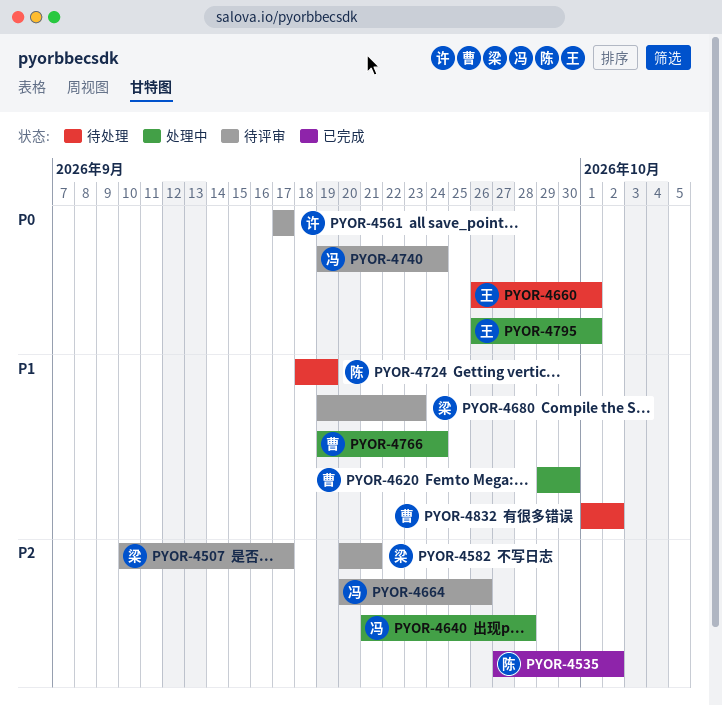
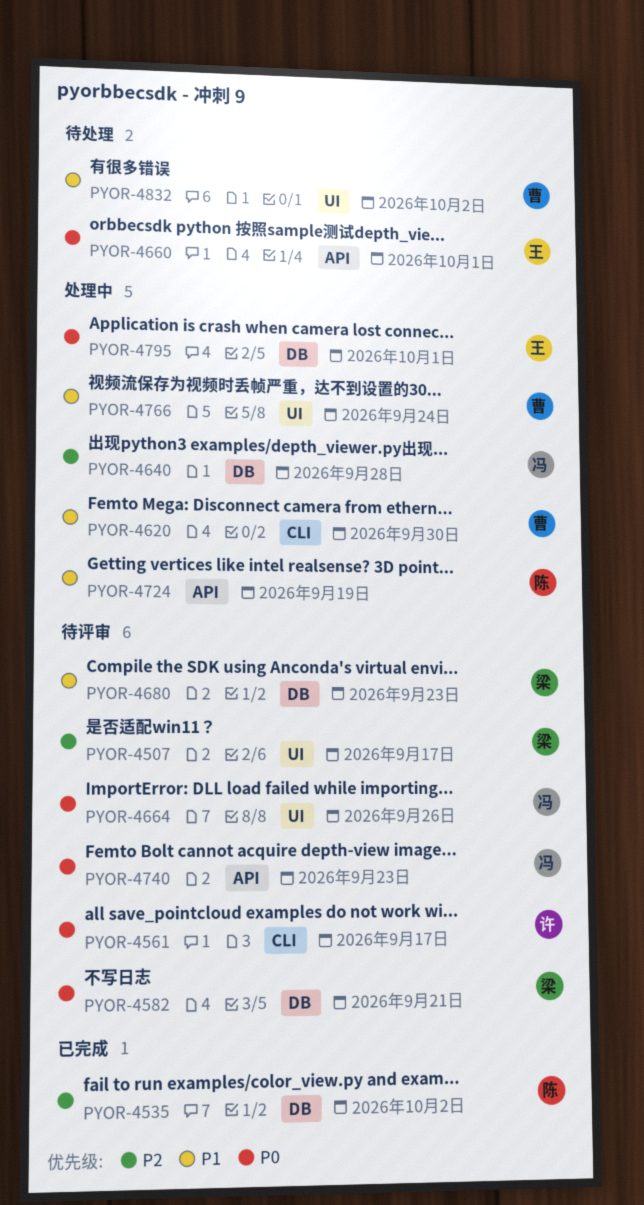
PYOR-4582, priority: P2 -> P0
PYOR-4664, priority: P2 -> P0
PYOR-4724, status: 待处理 -> 处理中
PYOR-4740, due: Sep 24 -> Sep 23

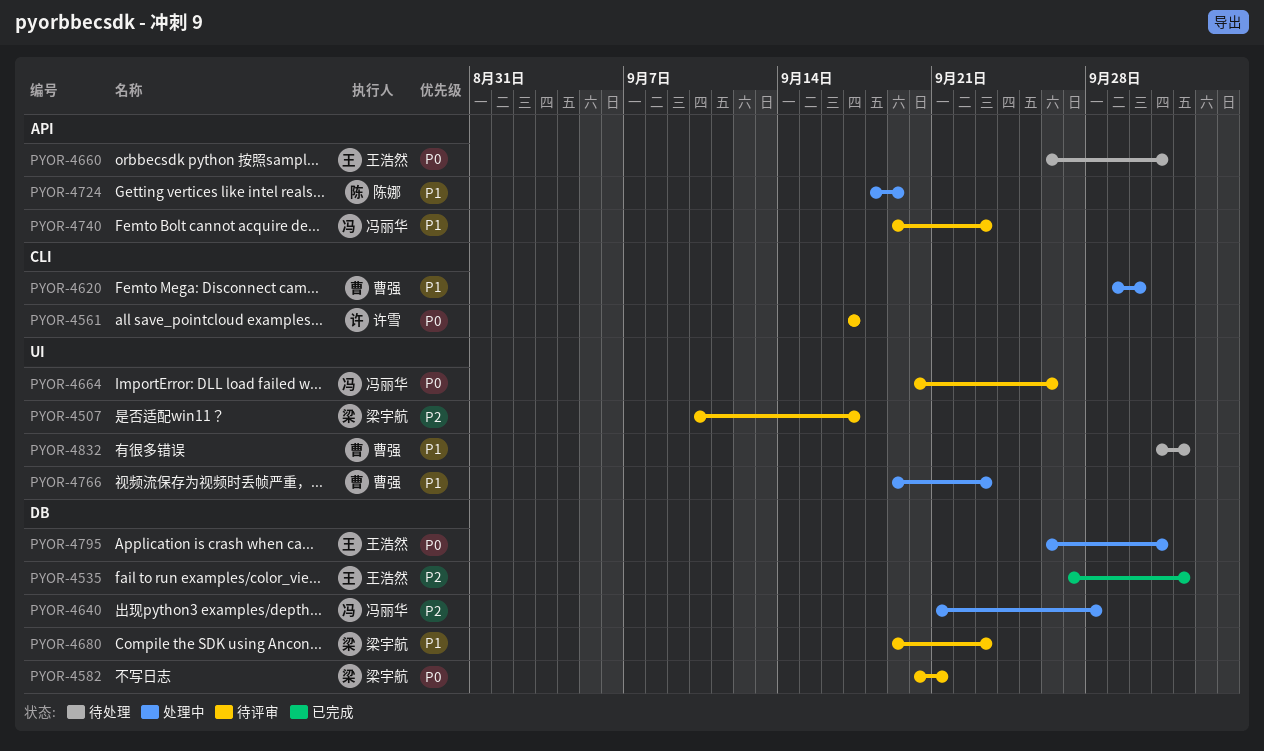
PYOR-4535, owner: 陈娜 -> 王浩然
PYOR-4740, priority: P0 -> P1
PYOR-4766, due: Sep 24 -> Sep 23

